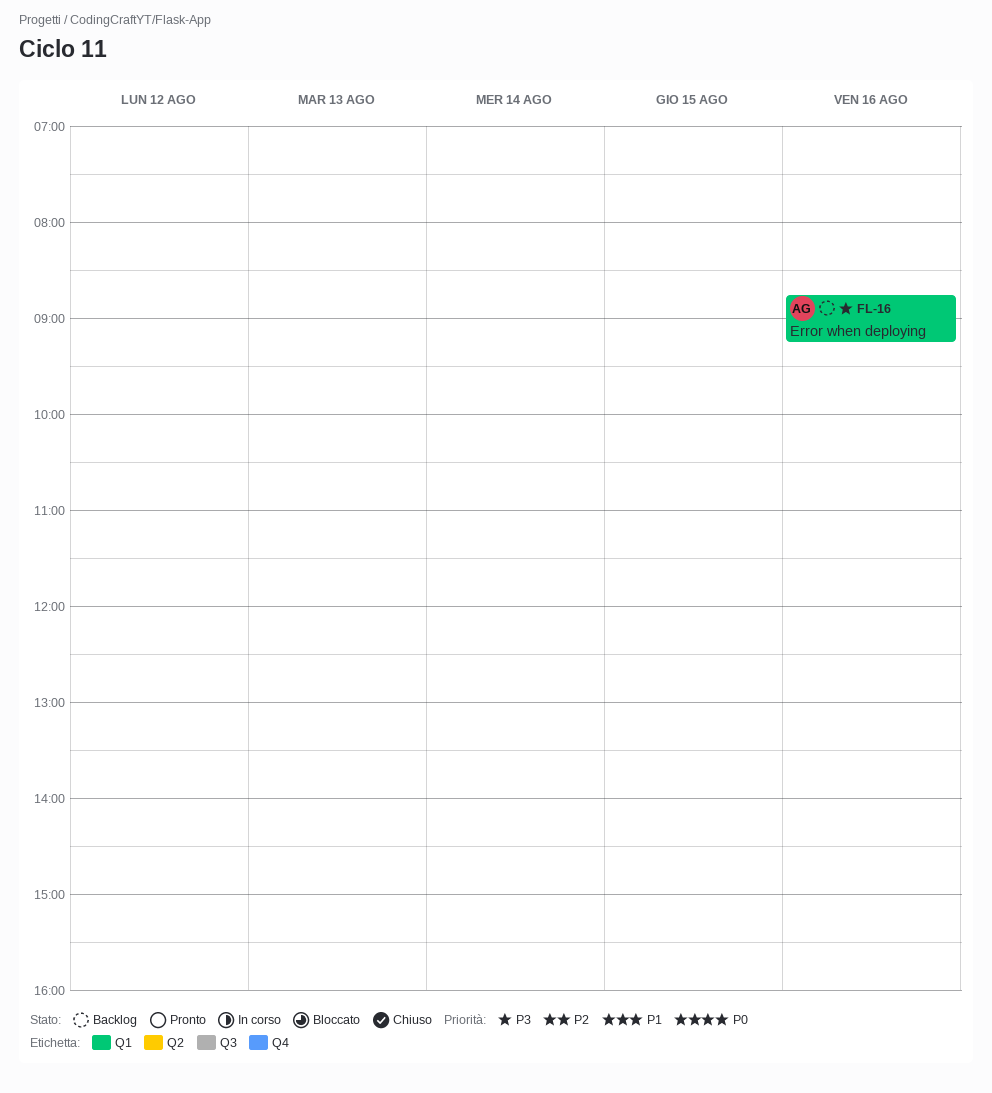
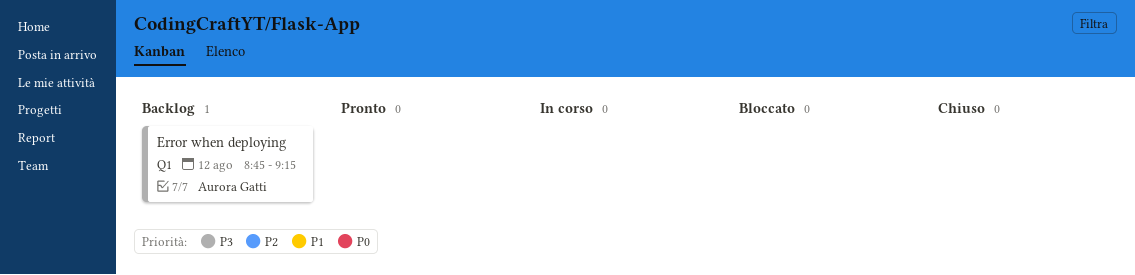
Error when deploying, day: Aug 16 -> Aug 12

